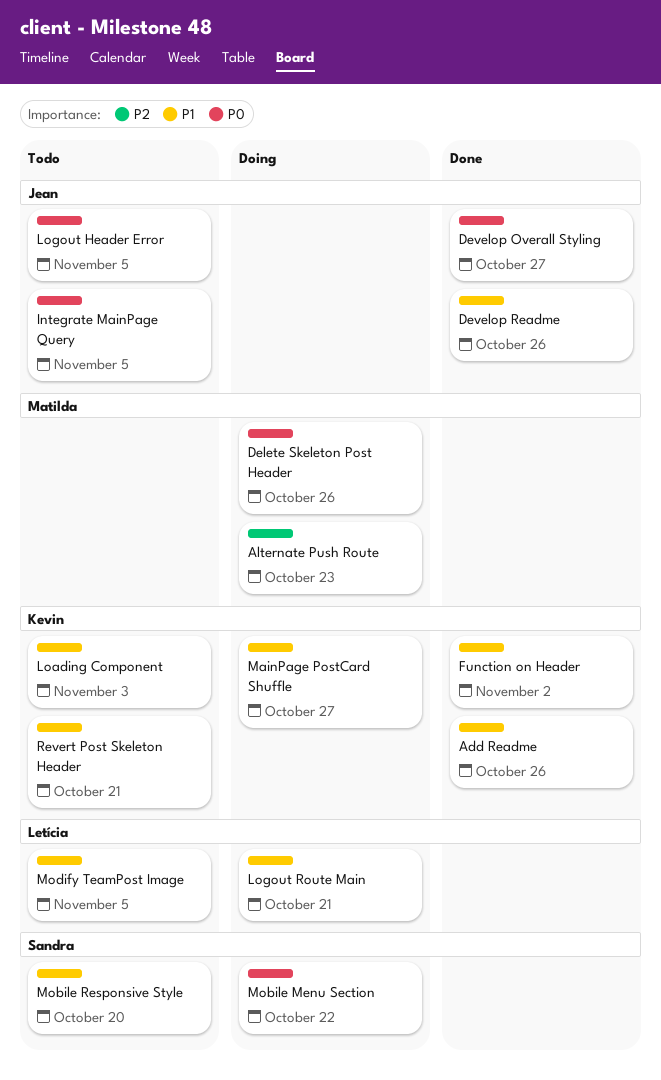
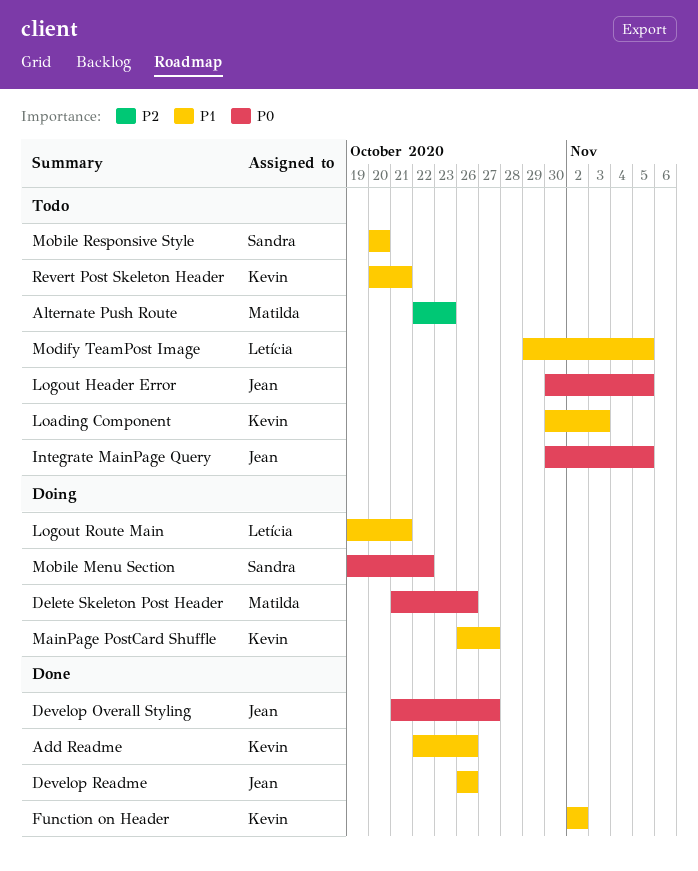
Alternate Push Route, status: Doing -> Todo

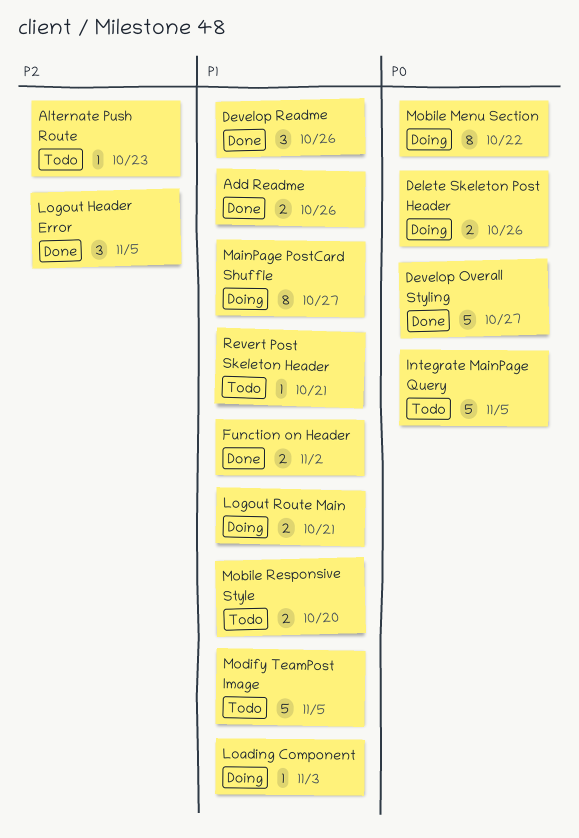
Loading Component, status: Todo -> Doing
Logout Header Error, status: Todo -> Done
Logout Header Error, priority: P0 -> P2

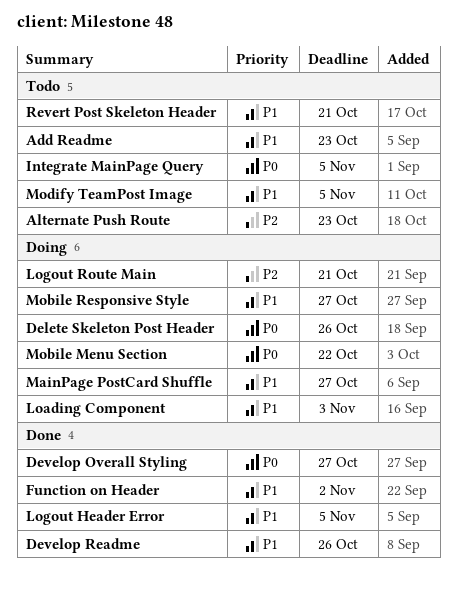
Add Readme, status: Done -> Todo
Add Readme, due: Oct 26 -> Oct 23
Logout Header Error, priority: P2 -> P1
Logout Route Main, priority: P1 -> P2
Mobile Responsive Style, status: Todo -> Doing
Mobile Responsive Style, due: Oct 20 -> Oct 27

